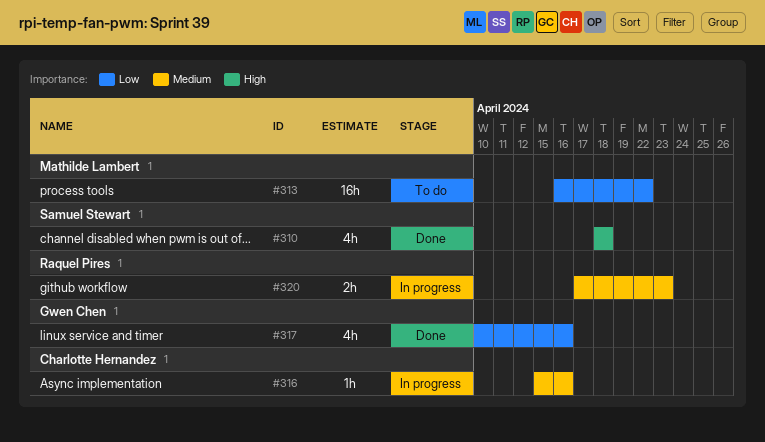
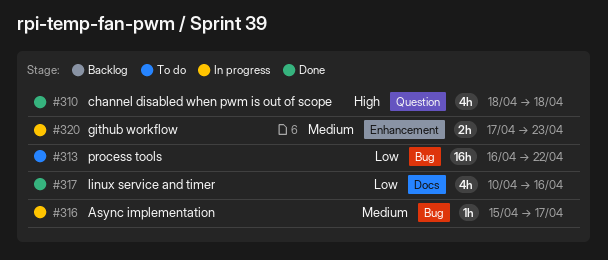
#316, due: Apr 16 -> Apr 17

